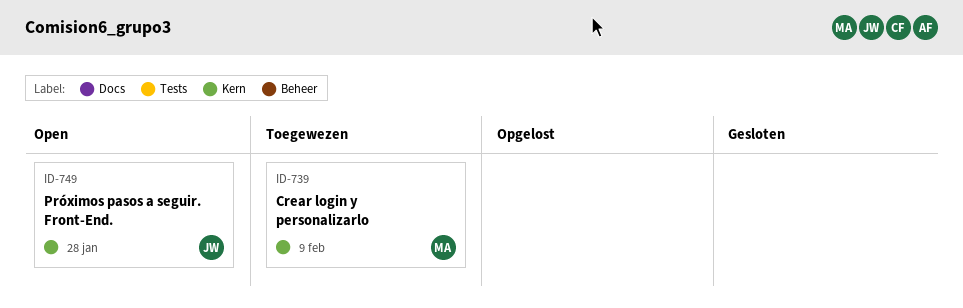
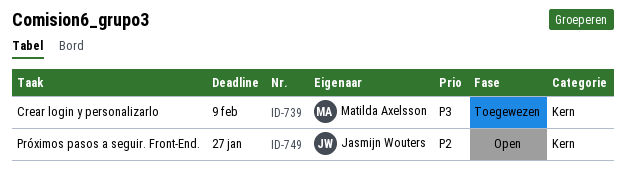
ID-749, due: Jan 28 -> Jan 27

